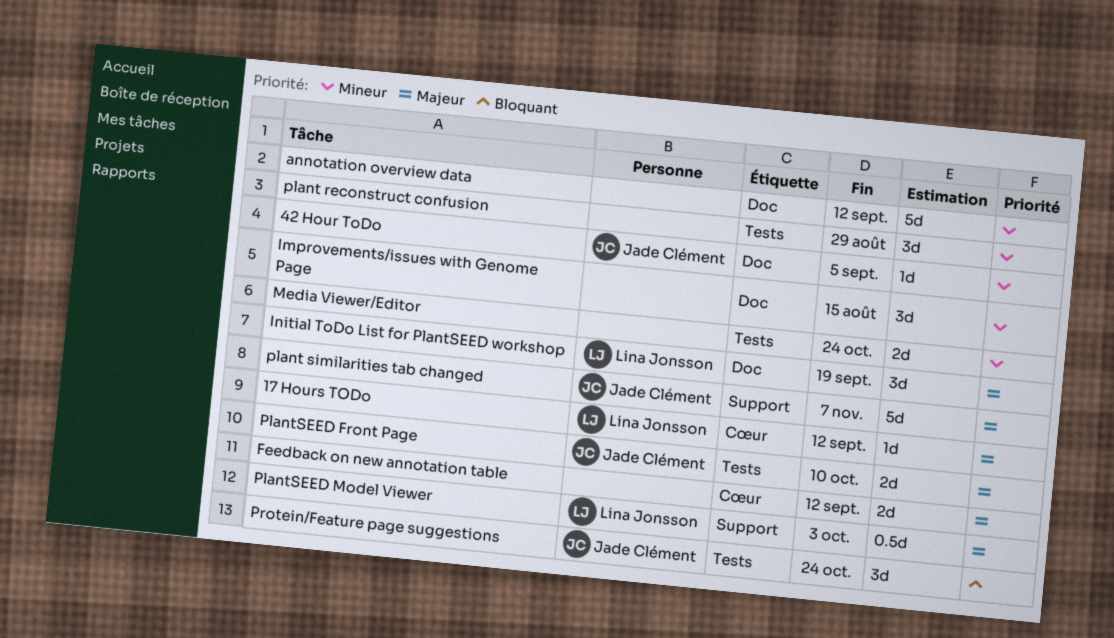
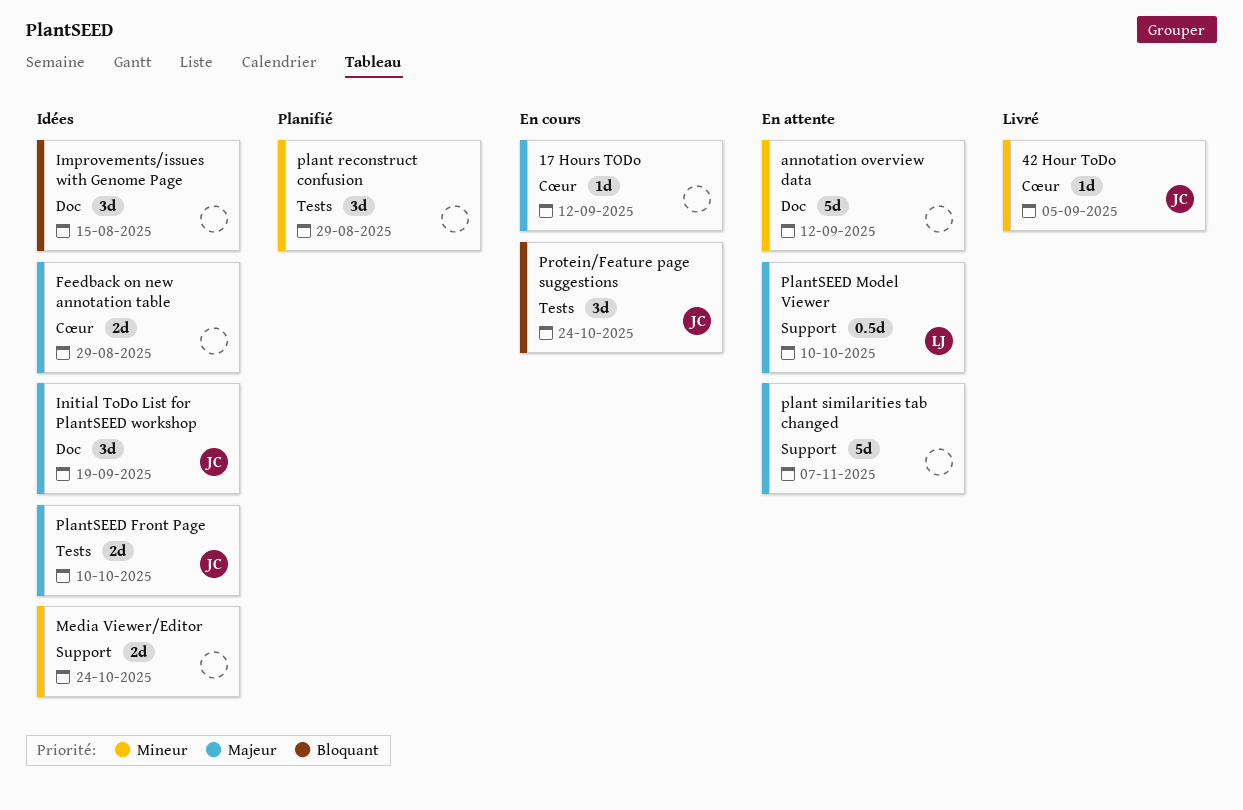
17 Hours TODo, owner: Lina Jonsson -> none
42 Hour ToDo, label: Doc -> Cœur
Feedback on new annotation table, due: Sep 12 -> Aug 29
Improvements/issues with Genome Page, priority: Mineur -> Bloquant
Initial ToDo List for PlantSEED workshop, owner: Lina Jonsson -> Jade Clément
Media Viewer/Editor, label: Tests -> Support
plant similarities tab changed, owner: Jade Clément -> none
PlantSEED Model Viewer, due: Oct 3 -> Oct 10

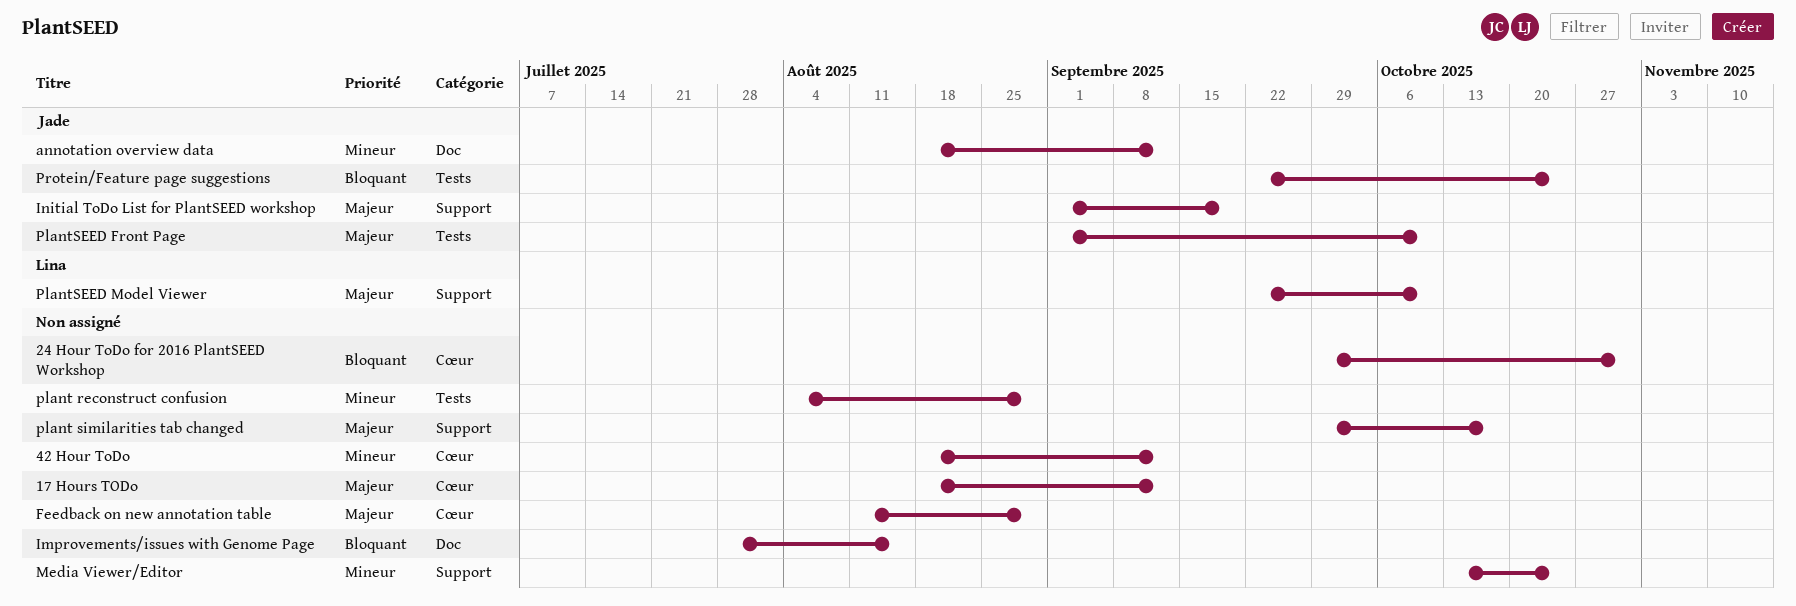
24 Hour ToDo for 2016 PlantSEED Workshop: none -> present
42 Hour ToDo, owner: Jade -> none
42 Hour ToDo, due: Sep 5 -> Sep 12
annotation overview data, owner: none -> Jade
Initial ToDo List for PlantSEED workshop, label: Doc -> Support
plant similarities tab changed, due: Nov 7 -> Oct 17

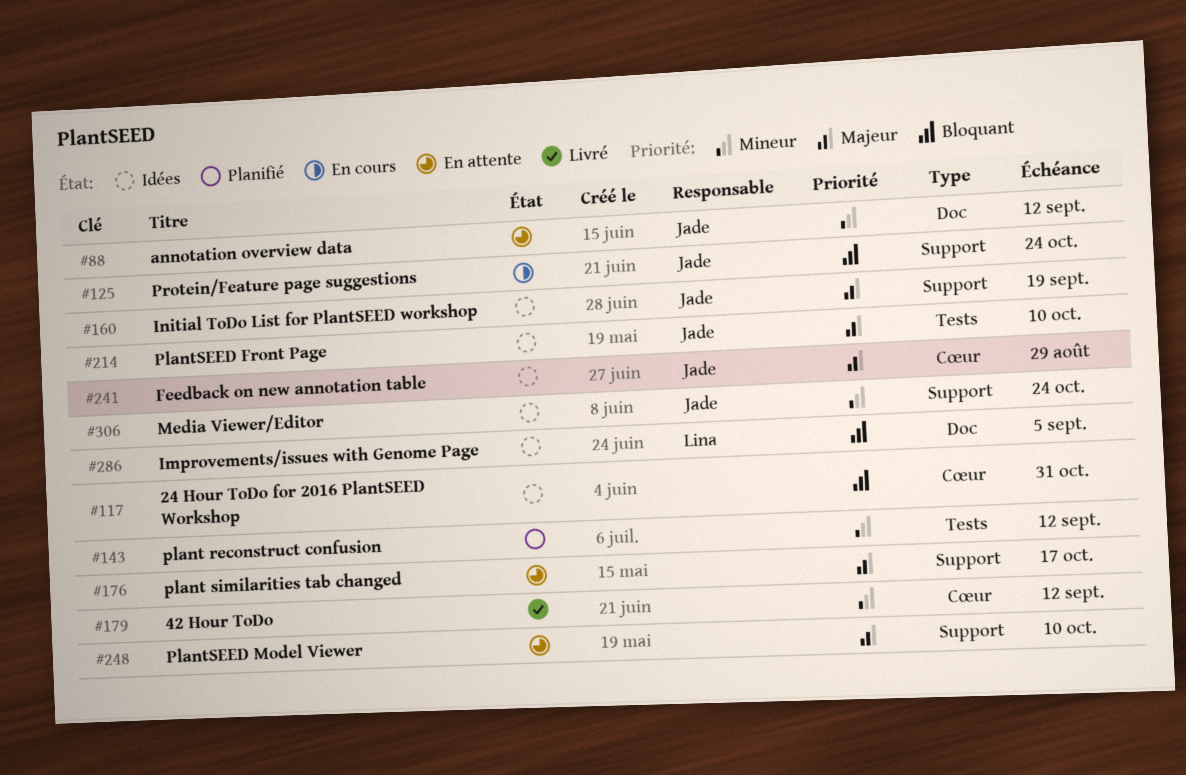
17 Hours TODo: present -> none
Feedback on new annotation table, owner: none -> Jade
Improvements/issues with Genome Page, owner: none -> Lina
Improvements/issues with Genome Page, due: Aug 15 -> Sep 5
Media Viewer/Editor, owner: none -> Jade
plant reconstruct confusion, due: Aug 29 -> Sep 12
PlantSEED Model Viewer, owner: Lina -> none
Protein/Feature page suggestions, label: Tests -> Support

